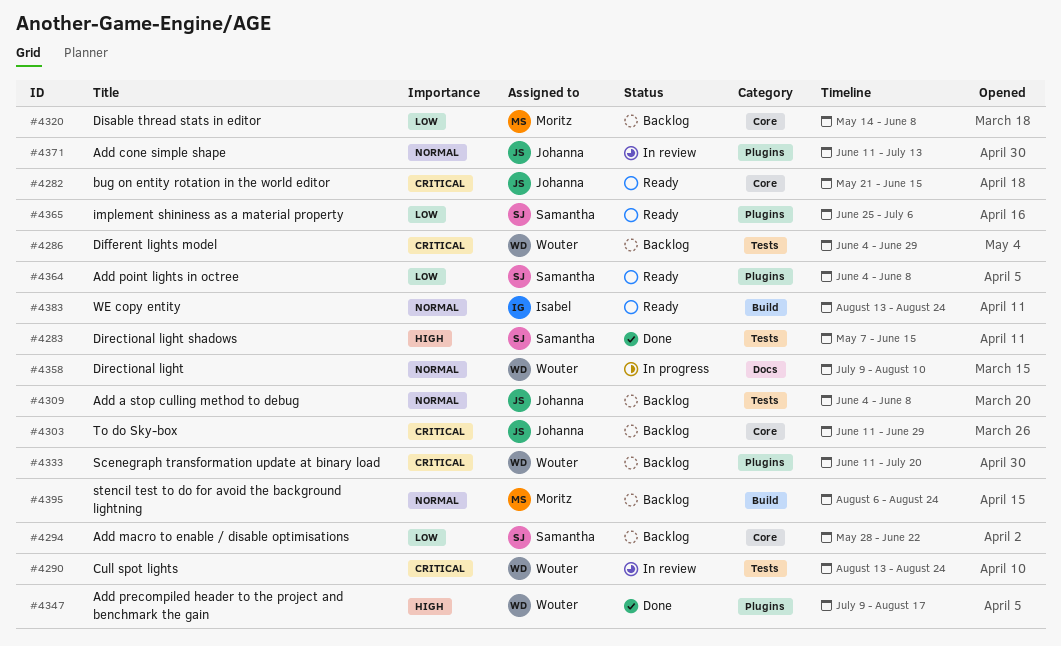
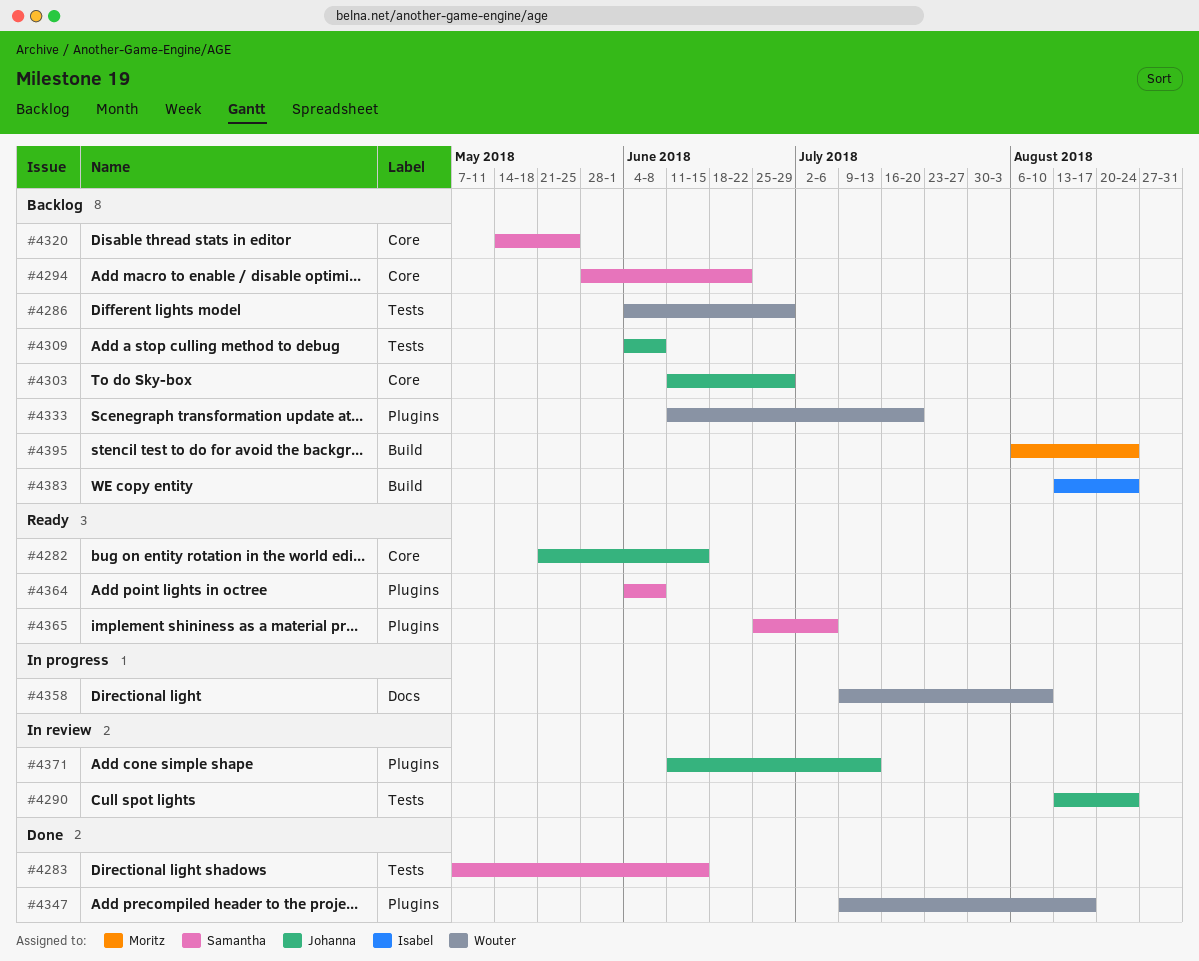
#4290, owner: Wouter -> Johanna
#4320, owner: Moritz -> Samantha
#4320, due: Jun 8 -> May 25
#4383, status: Ready -> Backlog

